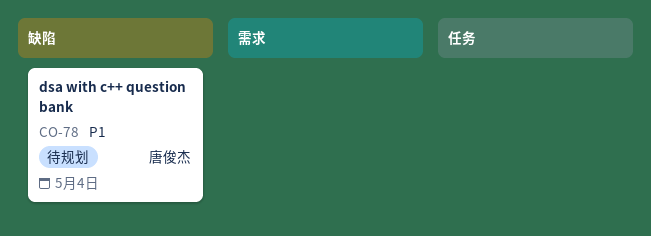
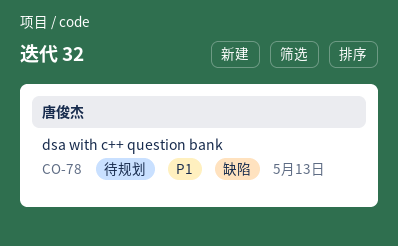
CO-78, due: May 4 -> May 13

